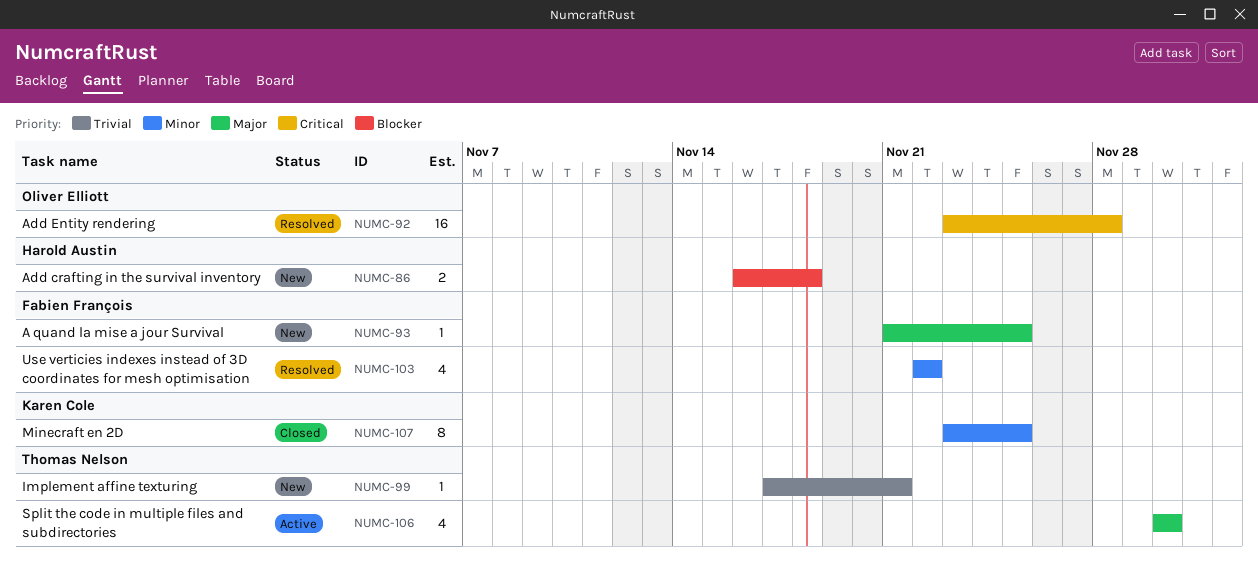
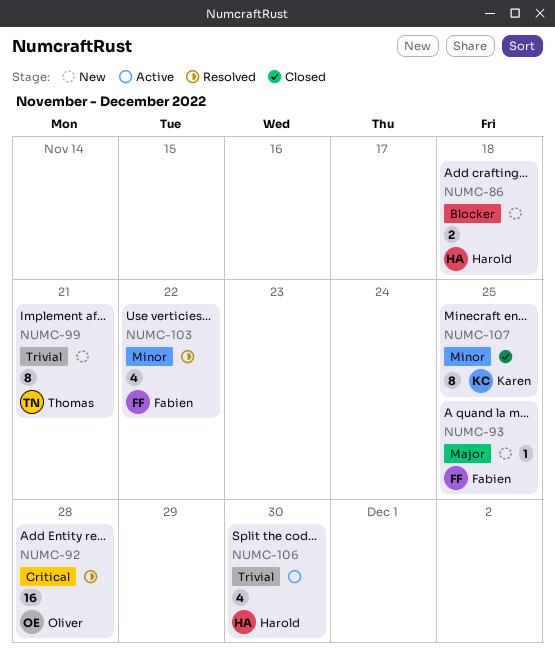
NUMC-99, estimate: 1 -> 8
NUMC-106, owner: Thomas Nelson -> Harold Austin
NUMC-106, priority: Major -> Trivial

